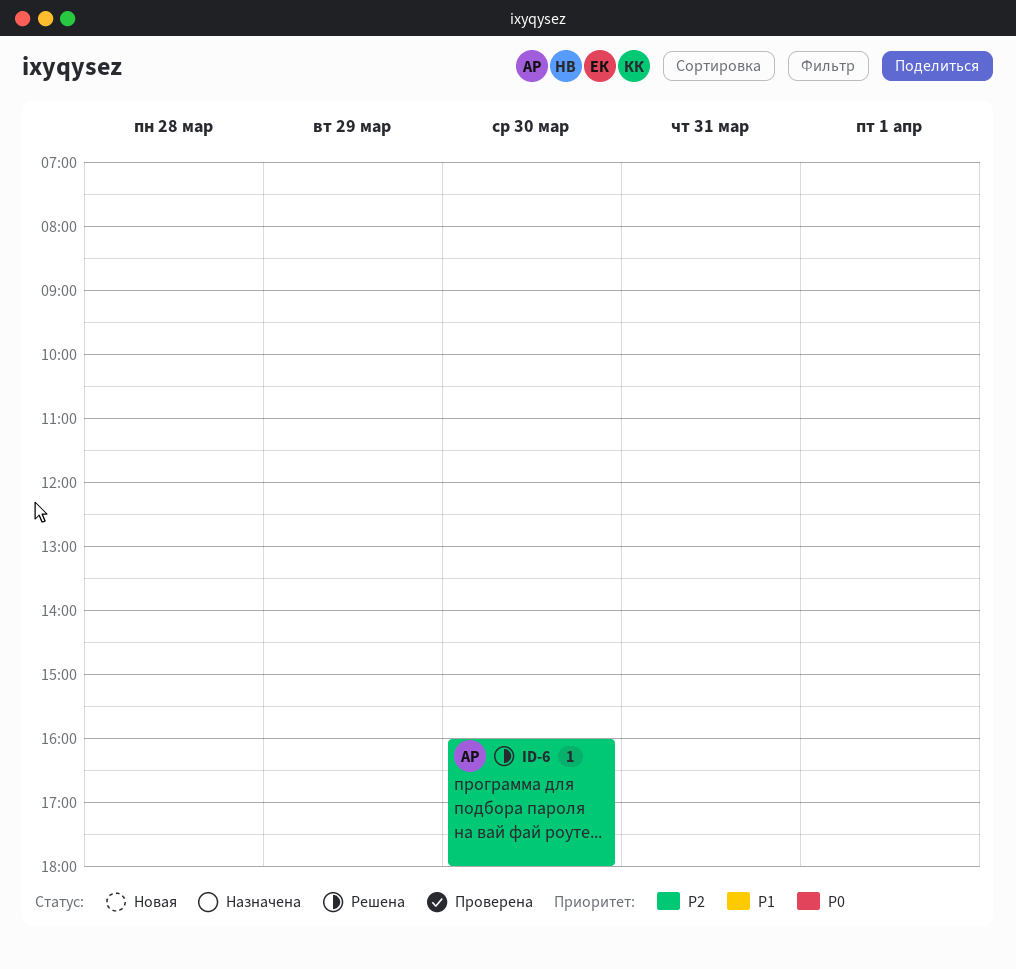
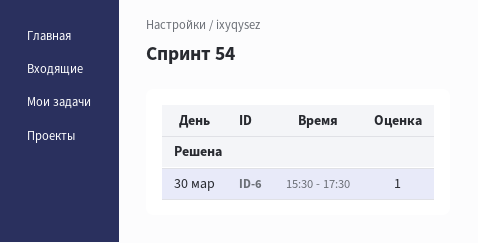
ID-6, begins: 16:00 -> 15:30
ID-6, ends: 18:00 -> 17:30

